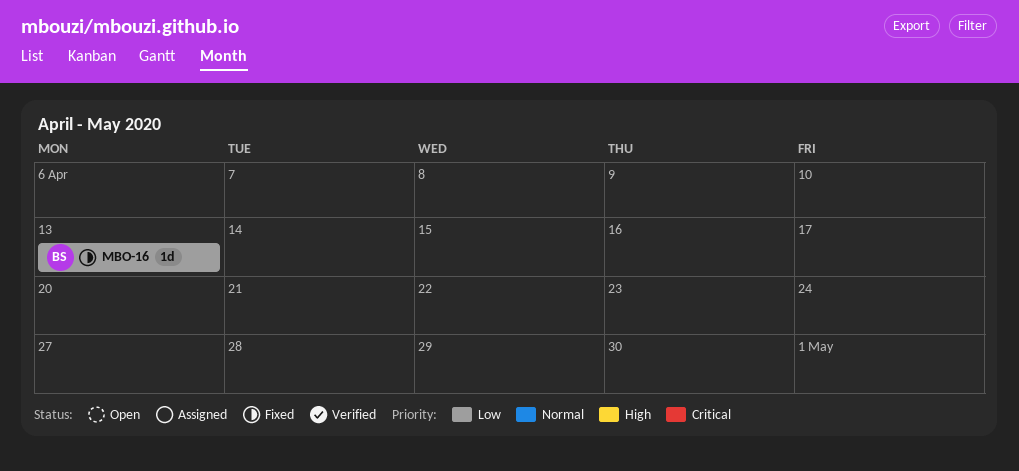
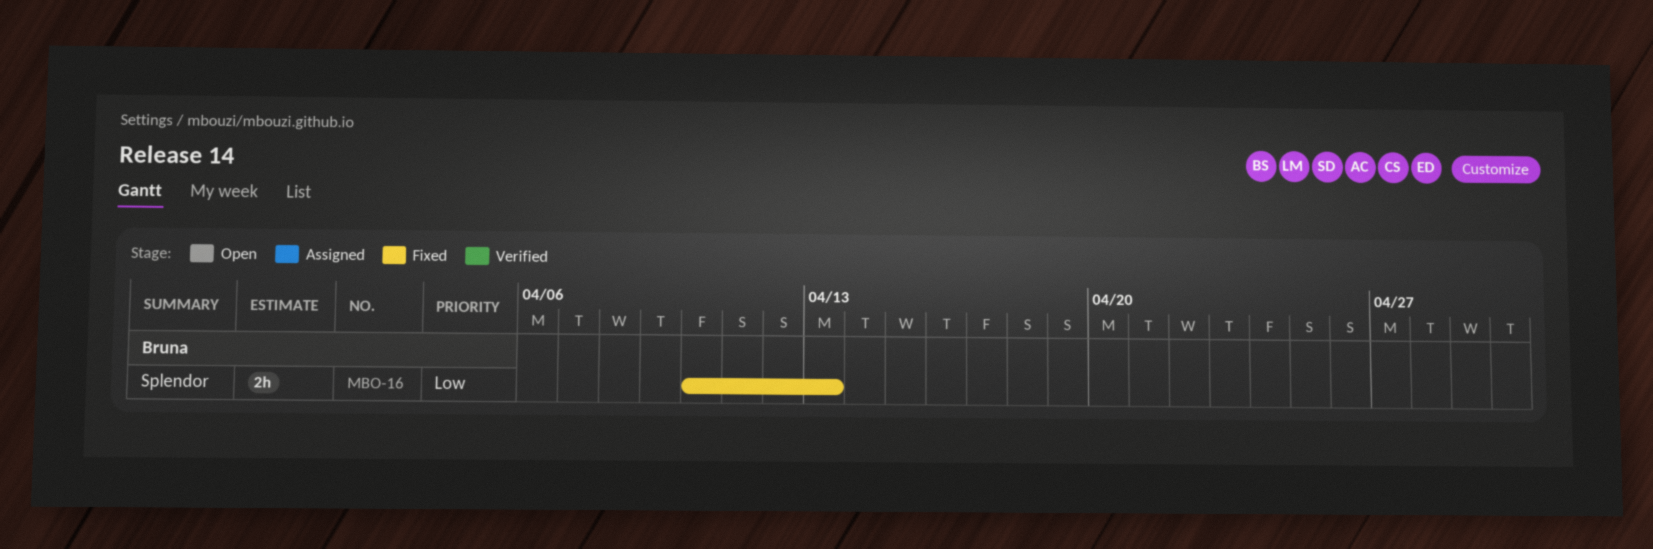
MBO-16, estimate: 1d -> 2h
MBO-16, start: Apr 13 -> Apr 10

